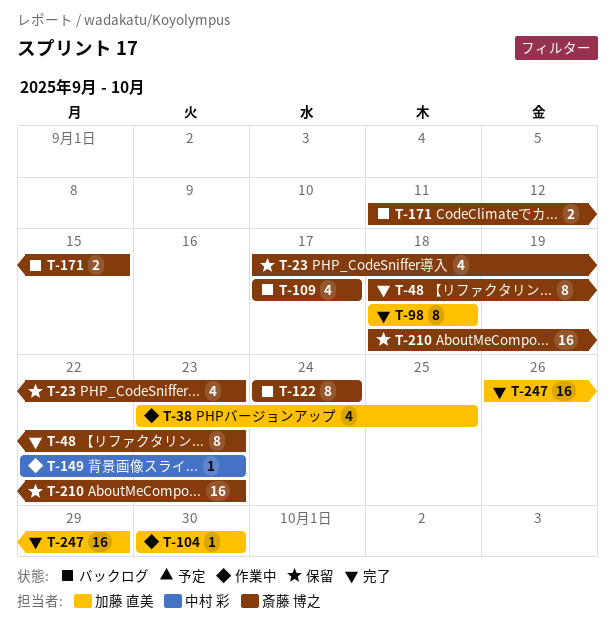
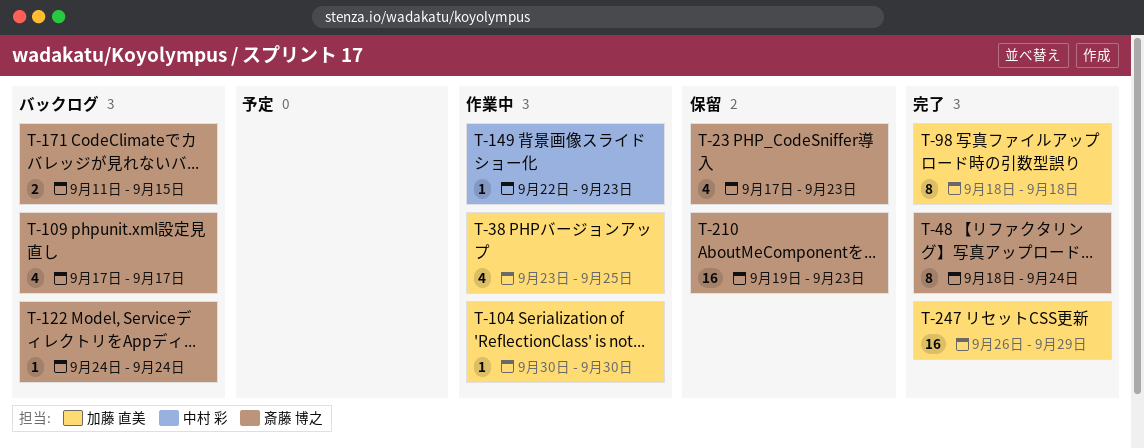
T-48, due: Sep 23 -> Sep 24
T-122, estimate: 8 -> 1
T-210, start: Sep 18 -> Sep 19

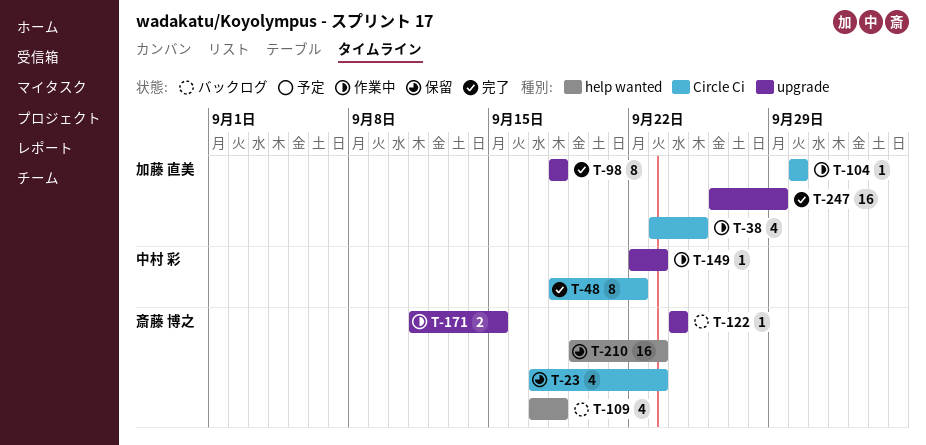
T-48, owner: 斎藤 博之 -> 中村 彩
T-48, due: Sep 24 -> Sep 22
T-109, due: Sep 17 -> Sep 18
T-171, status: バックログ -> 作業中

